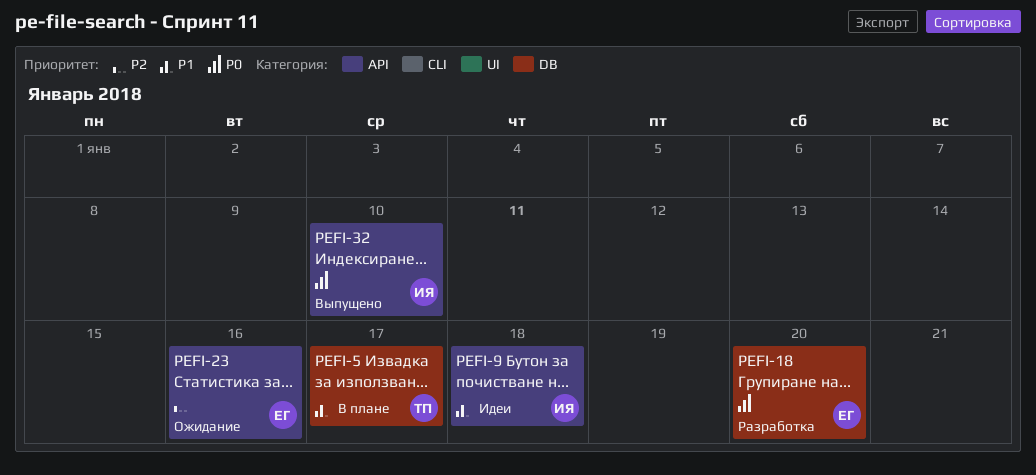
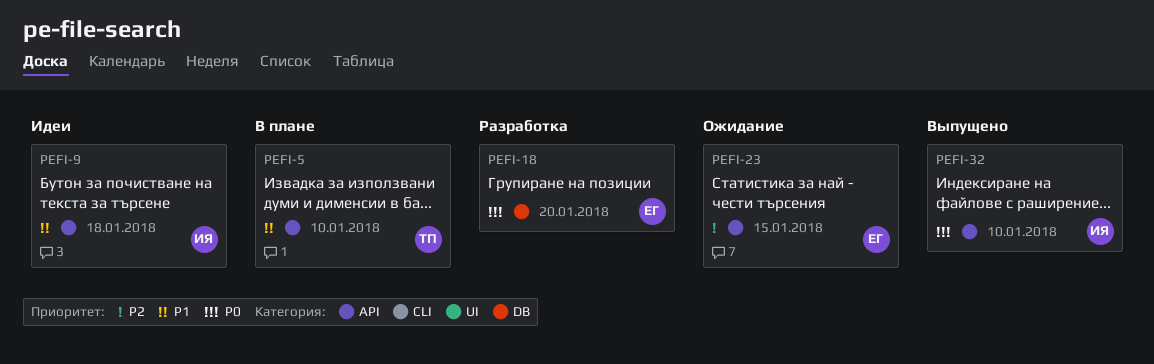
PEFI-5, label: DB -> API
PEFI-5, due: Jan 17 -> Jan 10
PEFI-23, due: Jan 16 -> Jan 15

